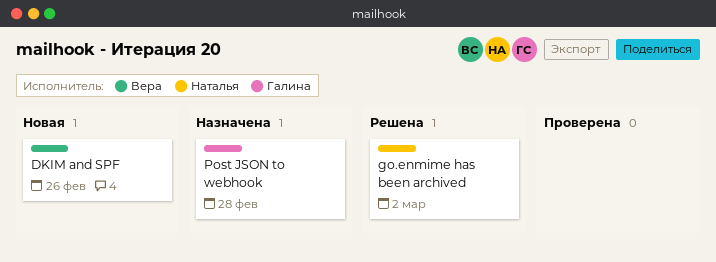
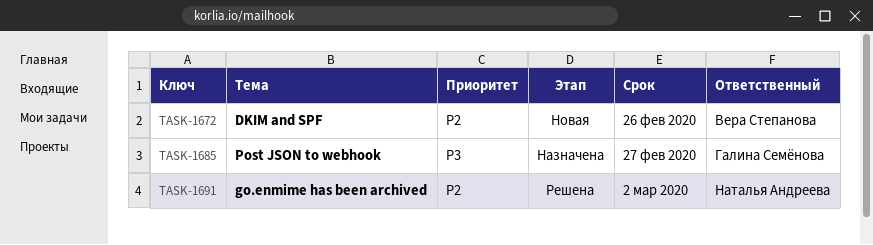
Post JSON to webhook, due: Feb 28 -> Feb 27

